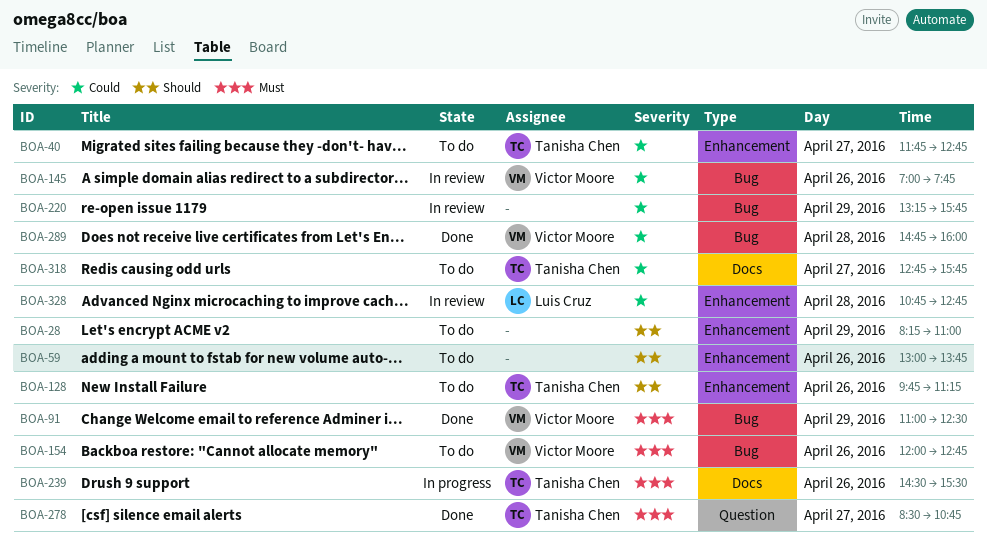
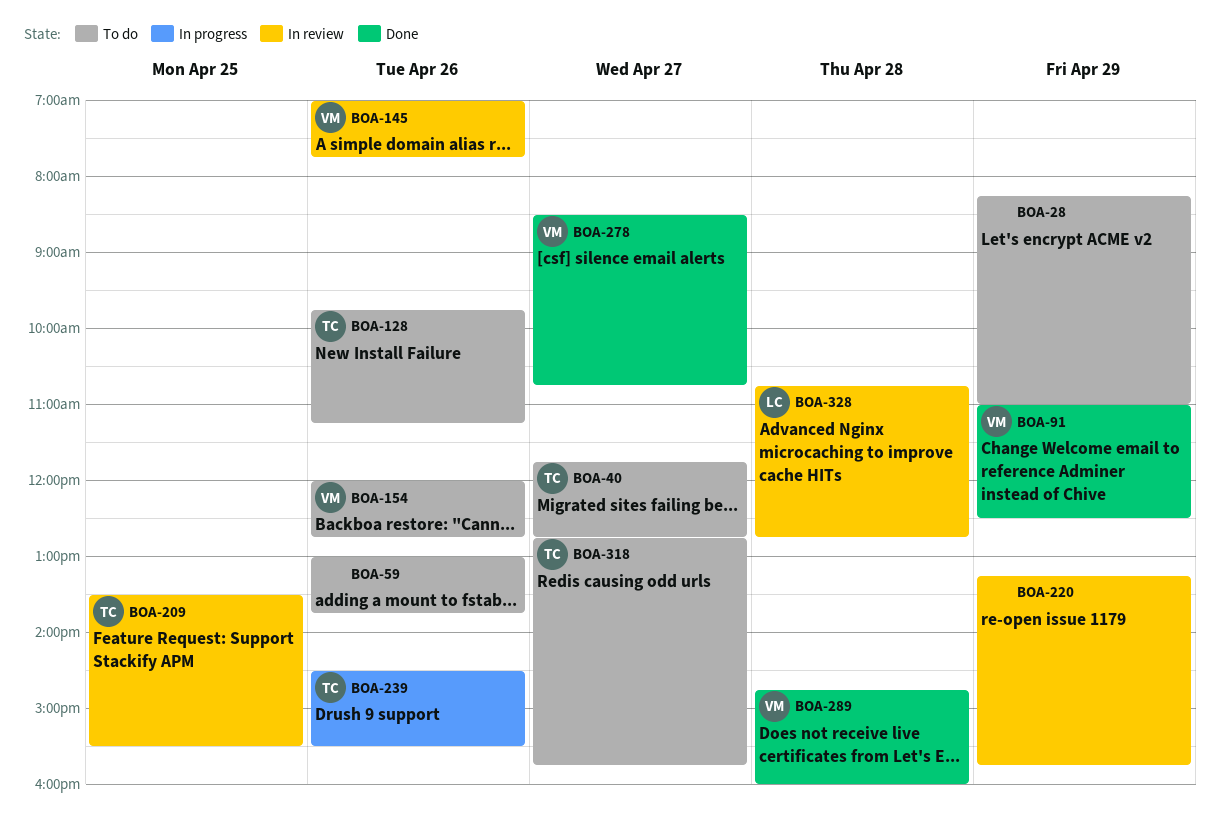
BOA-209: none -> present
BOA-278, owner: Tanisha Chen -> Victor Moore

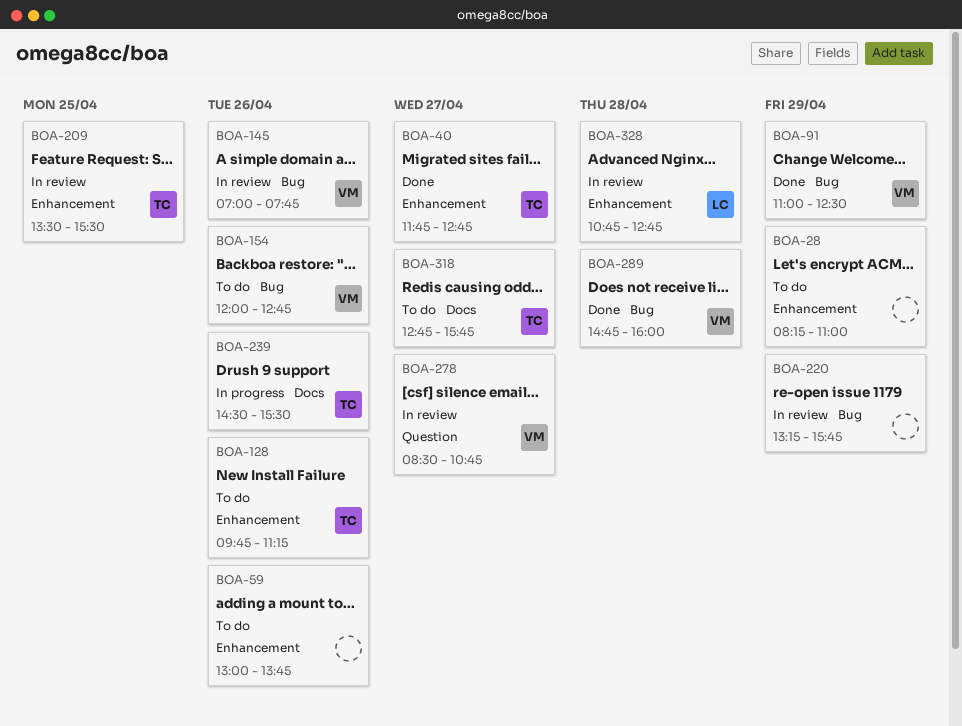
BOA-40, status: To do -> Done
BOA-278, status: Done -> In review

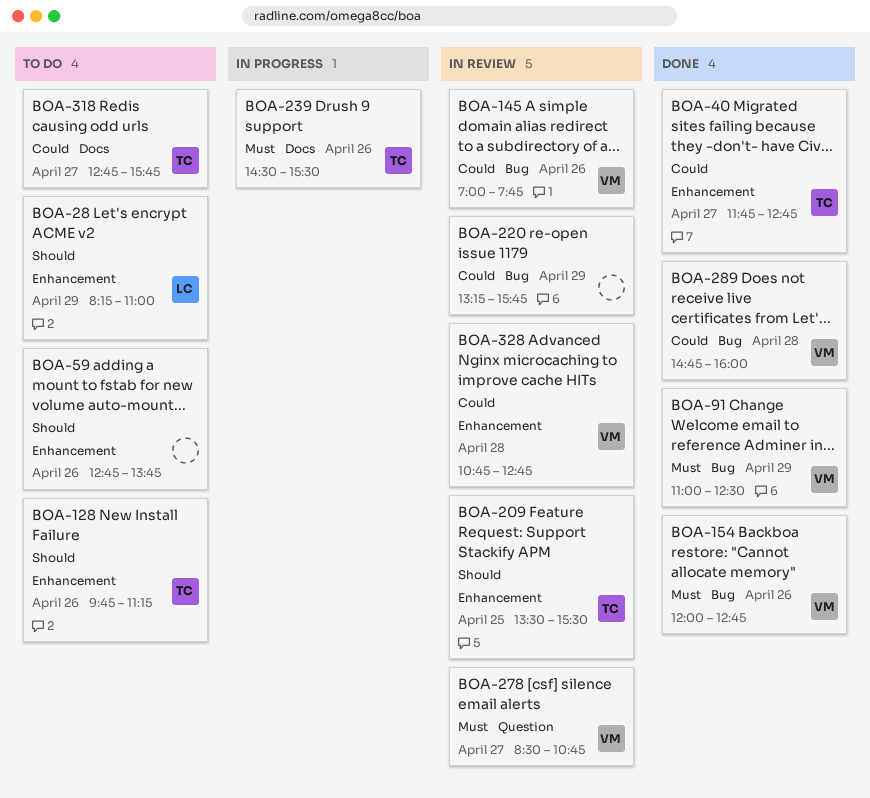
BOA-28, owner: none -> LC
BOA-59, begins: 13:00 -> 12:45
BOA-154, status: To do -> Done
BOA-328, owner: LC -> VM

